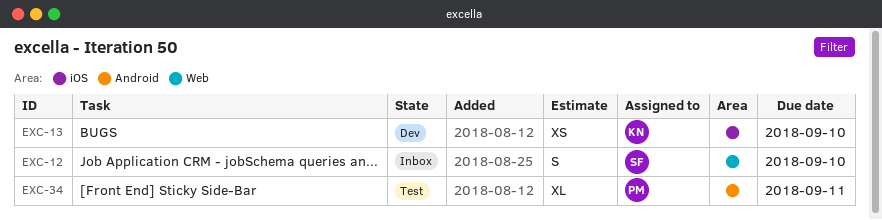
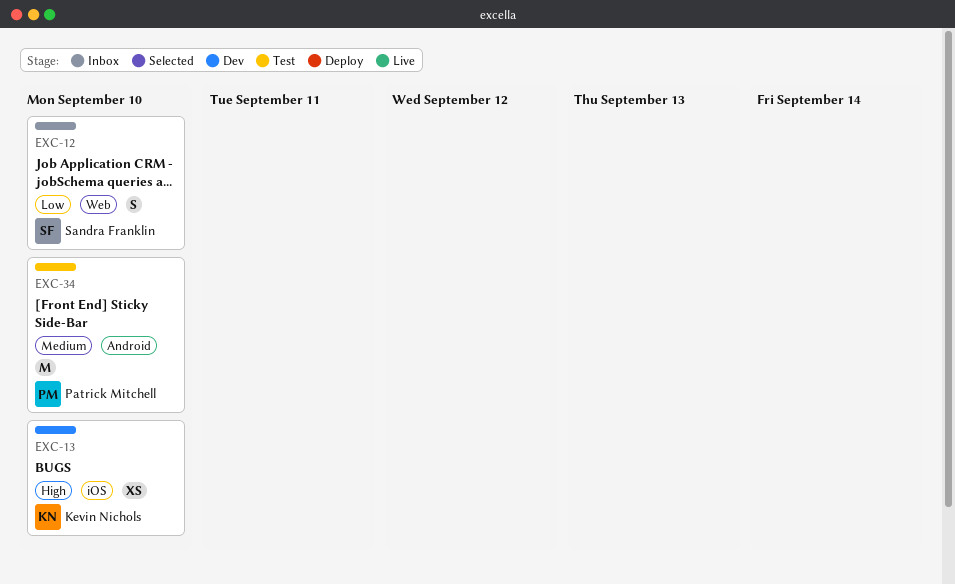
EXC-34, estimate: XL -> M
EXC-34, due: Sep 11 -> Sep 10

